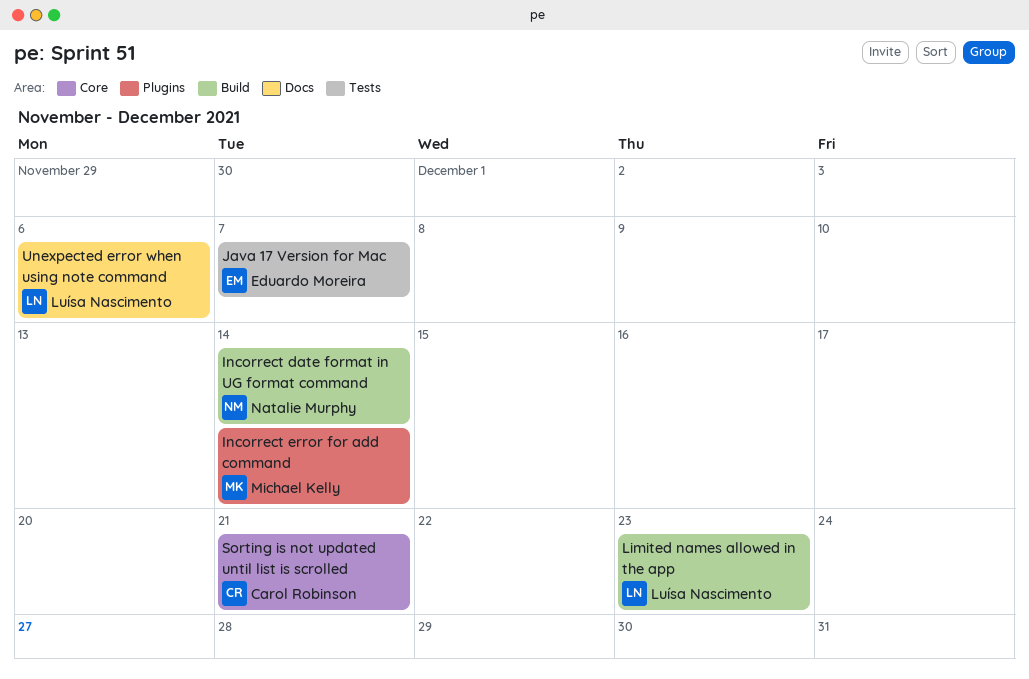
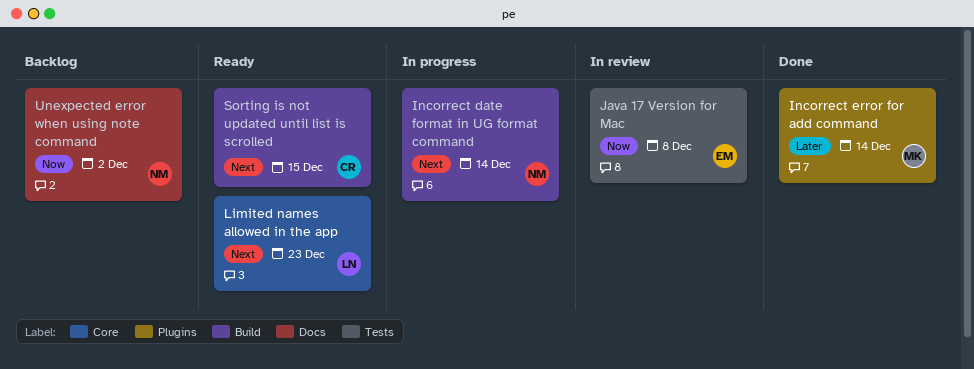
Java 17 Version for Mac, due: Dec 7 -> Dec 8
Limited names allowed in the app, label: Build -> Core
Sorting is not updated until list is scrolled, label: Core -> Build
Sorting is not updated until list is scrolled, due: Dec 21 -> Dec 15
Unexpected error when using note command, owner: Luísa Nascimento -> Natalie Murphy
Unexpected error when using note command, due: Dec 6 -> Dec 2

